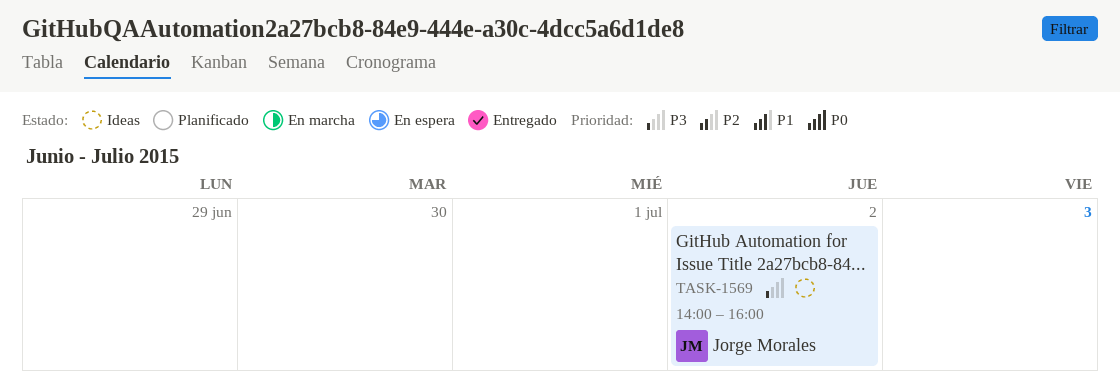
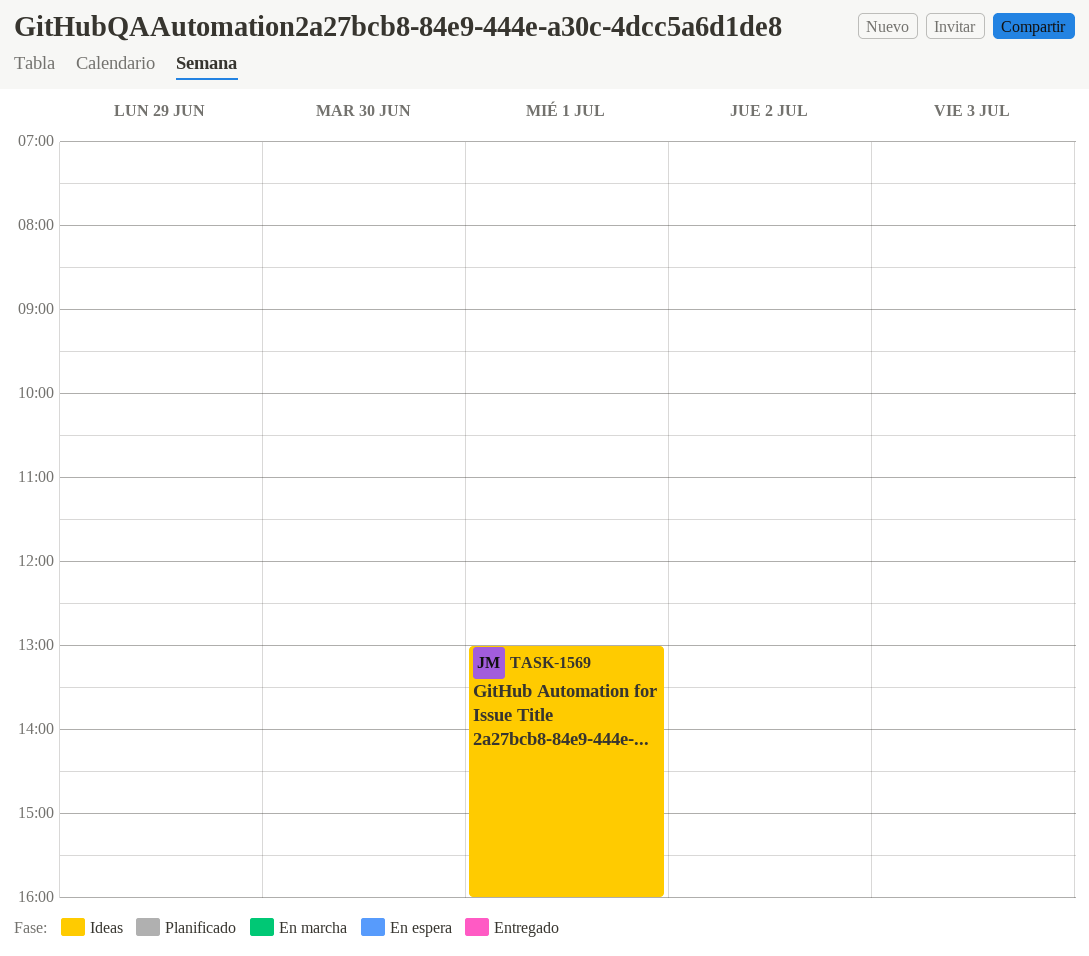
TASK-1569, day: Jul 2 -> Jul 1
TASK-1569, begins: 14:00 -> 13:00

